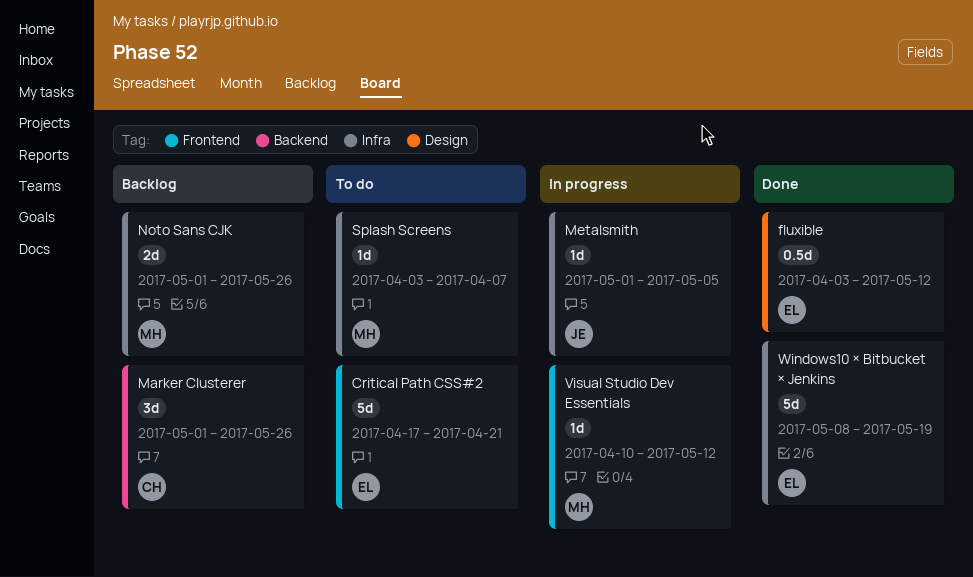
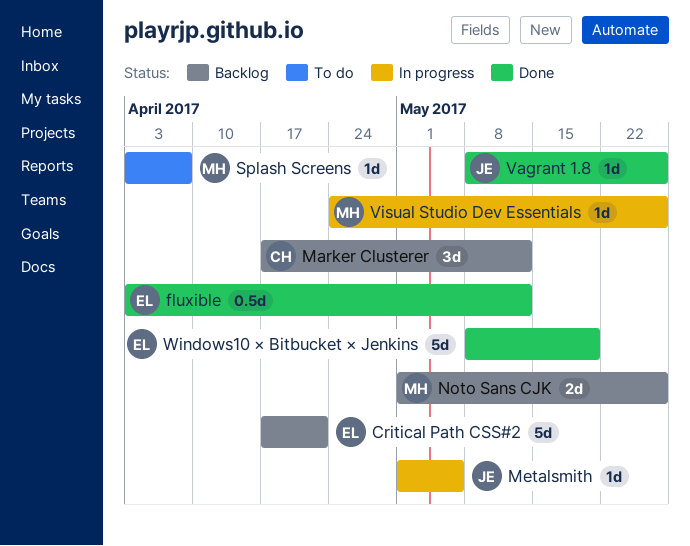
Critical Path CSS#2, status: To do -> Backlog
Marker Clusterer, start: May 1 -> Apr 17
Marker Clusterer, due: May 26 -> May 12
Vagrant 1.8: none -> present
Visual Studio Dev Essentials, start: Apr 10 -> Apr 24
Visual Studio Dev Essentials, due: May 12 -> May 26

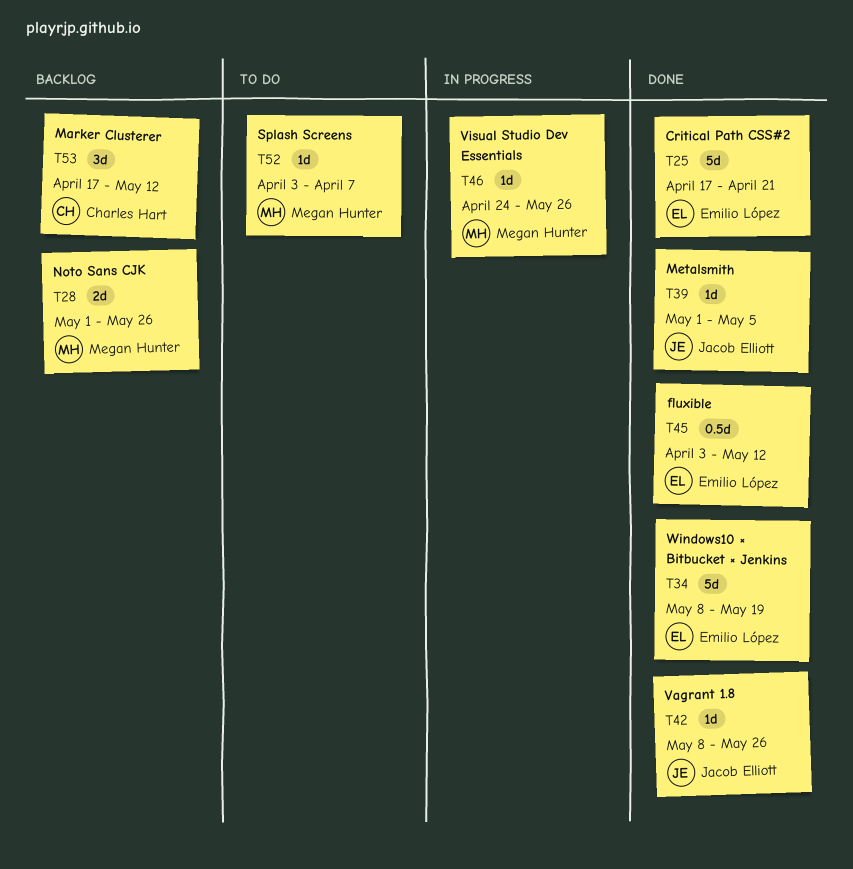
Critical Path CSS#2, status: Backlog -> Done
Metalsmith, status: In progress -> Done

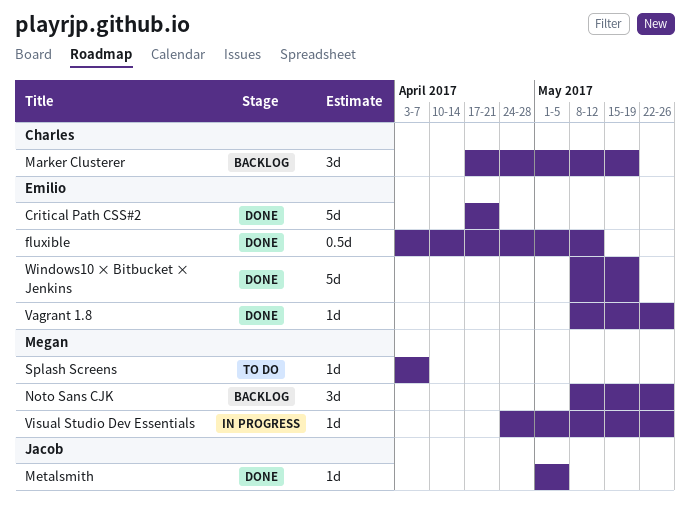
Marker Clusterer, due: May 12 -> May 19
Noto Sans CJK, estimate: 2d -> 3d
Noto Sans CJK, start: May 1 -> May 8
Vagrant 1.8, owner: Jacob Elliott -> Emilio López

